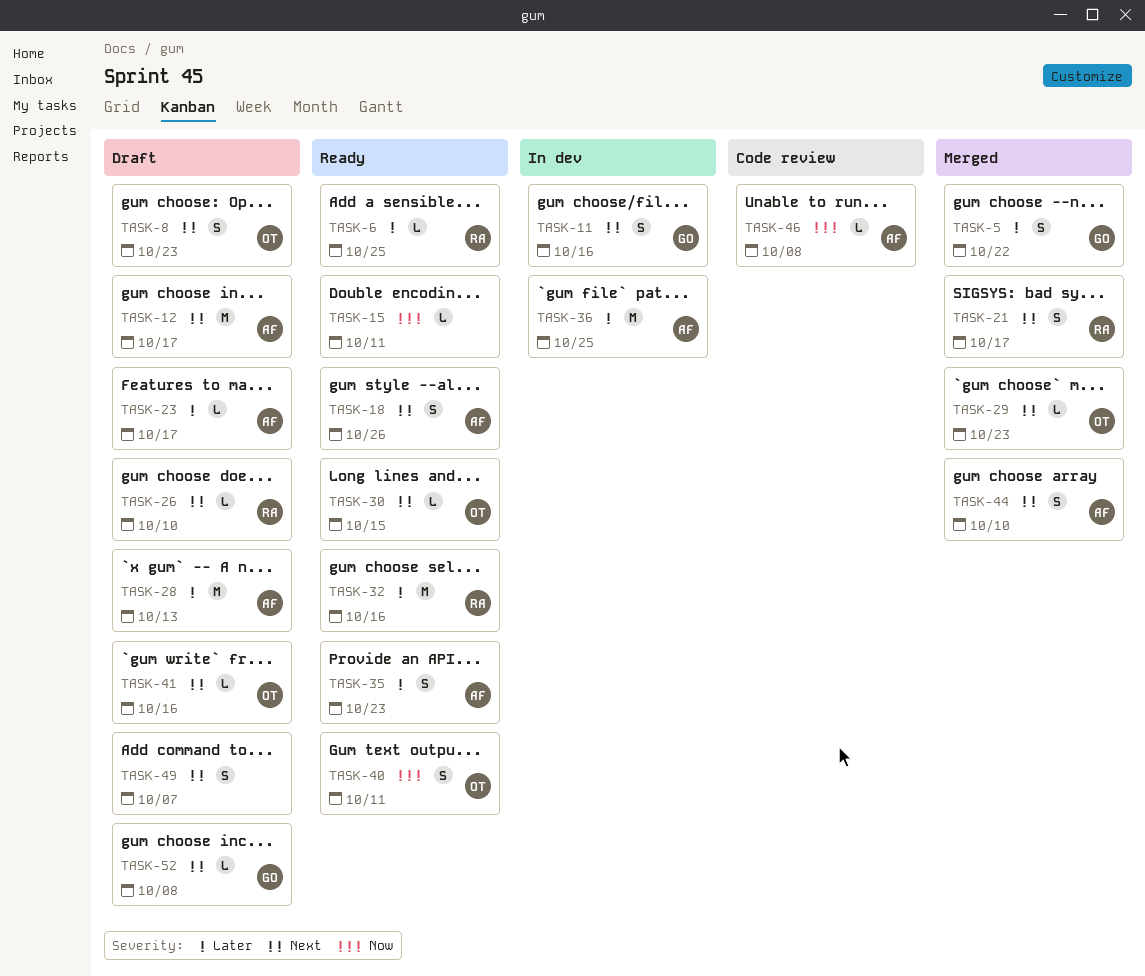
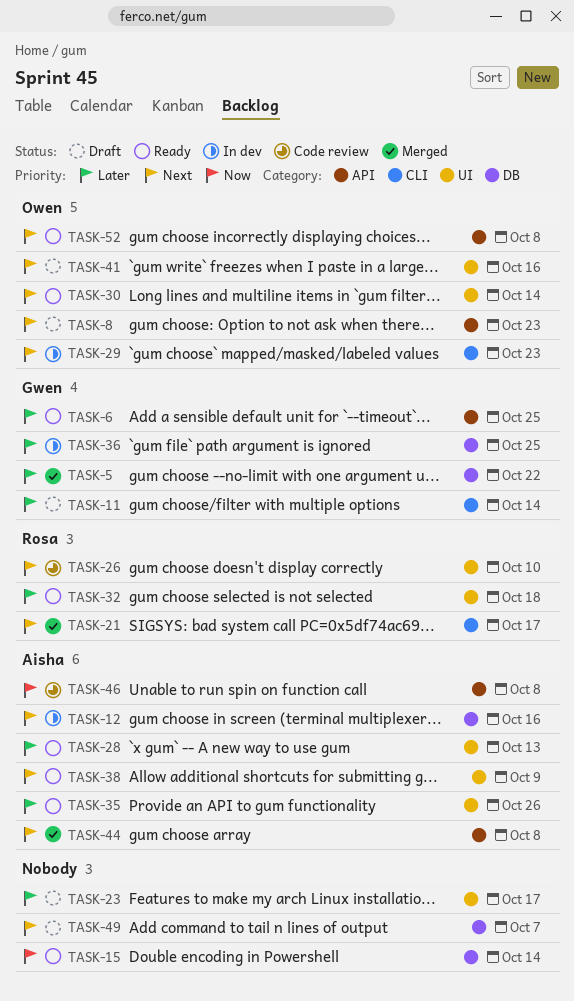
TASK-6, owner: Rosa -> Gwen
TASK-11, status: In dev -> Draft
TASK-11, priority: Next -> Later
TASK-11, due: Oct 16 -> Oct 14
TASK-12, status: Draft -> In dev
TASK-12, due: Oct 17 -> Oct 16
TASK-15, due: Oct 11 -> Oct 14
TASK-18: present -> none
TASK-23, owner: Aisha -> none
TASK-26, status: Draft -> Code review
TASK-28, status: Draft -> Ready
TASK-29, status: Merged -> In dev
TASK-30, due: Oct 15 -> Oct 14
TASK-32, due: Oct 16 -> Oct 18
TASK-35, due: Oct 23 -> Oct 26
TASK-36, owner: Aisha -> Gwen
TASK-38: none -> present
TASK-40: present -> none
TASK-44, due: Oct 10 -> Oct 8
TASK-52, status: Draft -> Ready
TASK-52, owner: Gwen -> Owen

